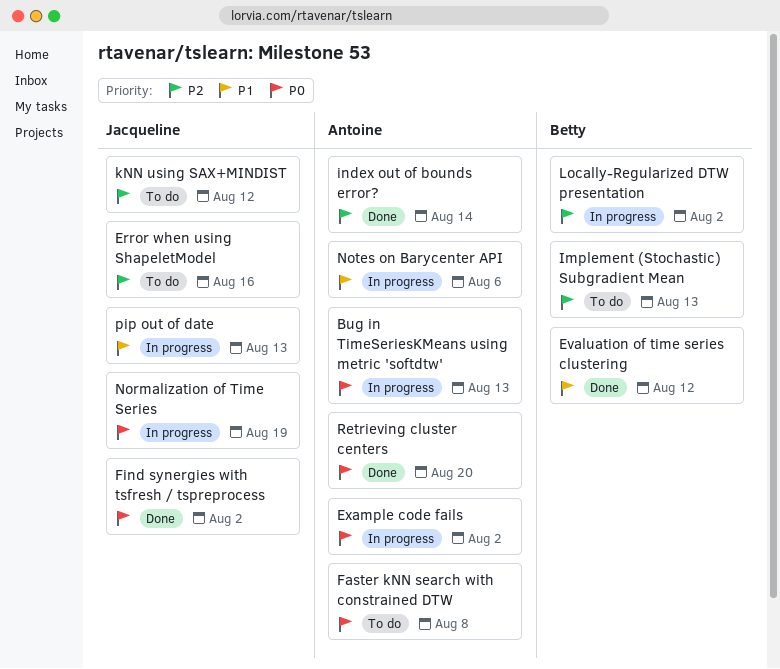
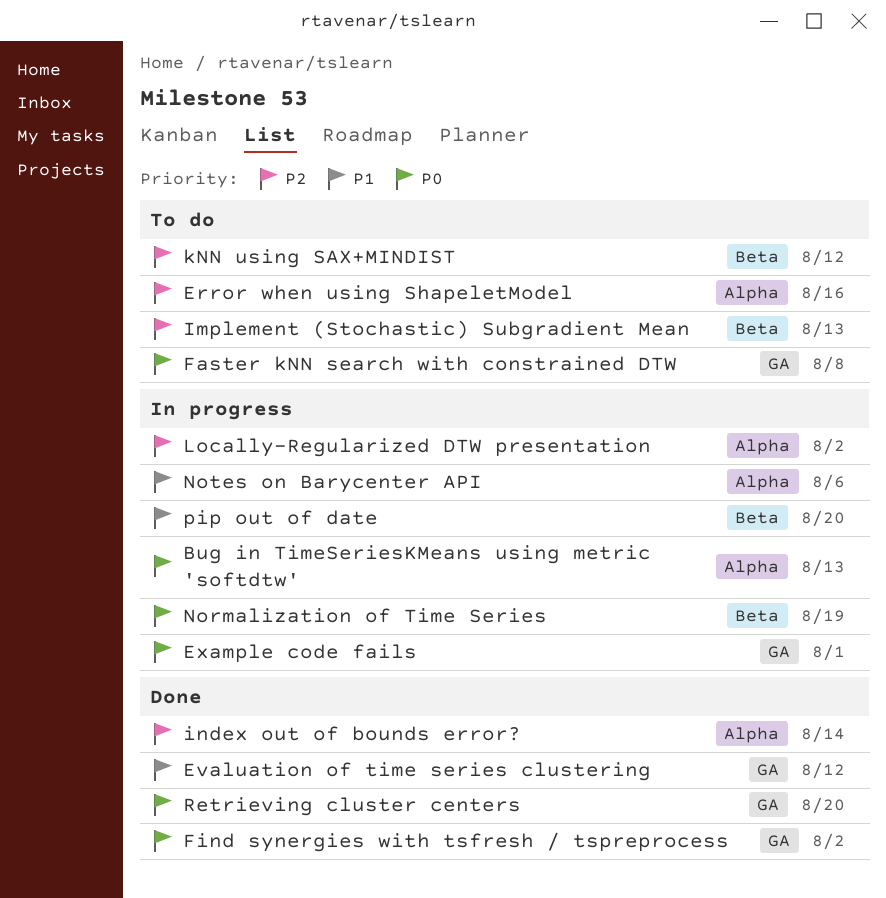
Example code fails, due: Aug 2 -> Aug 1
pip out of date, due: Aug 13 -> Aug 20

